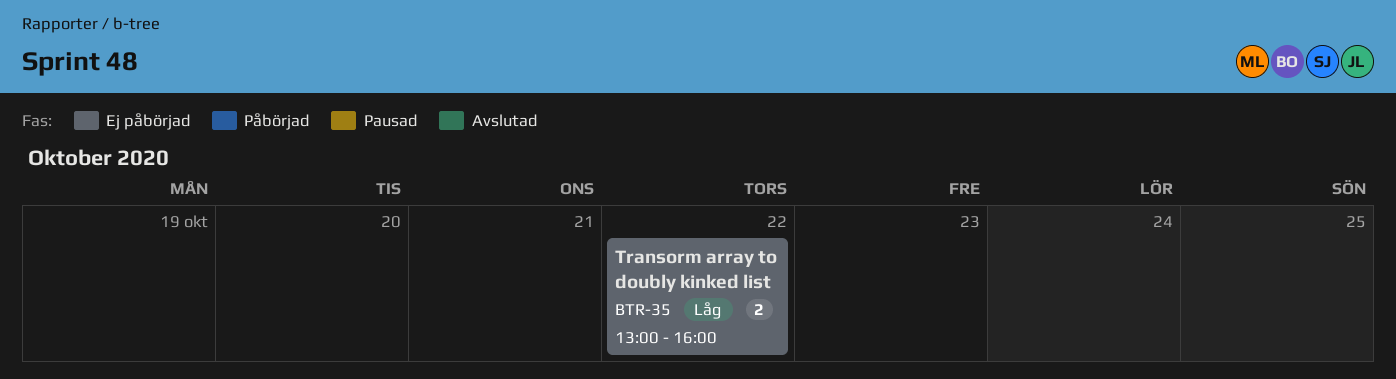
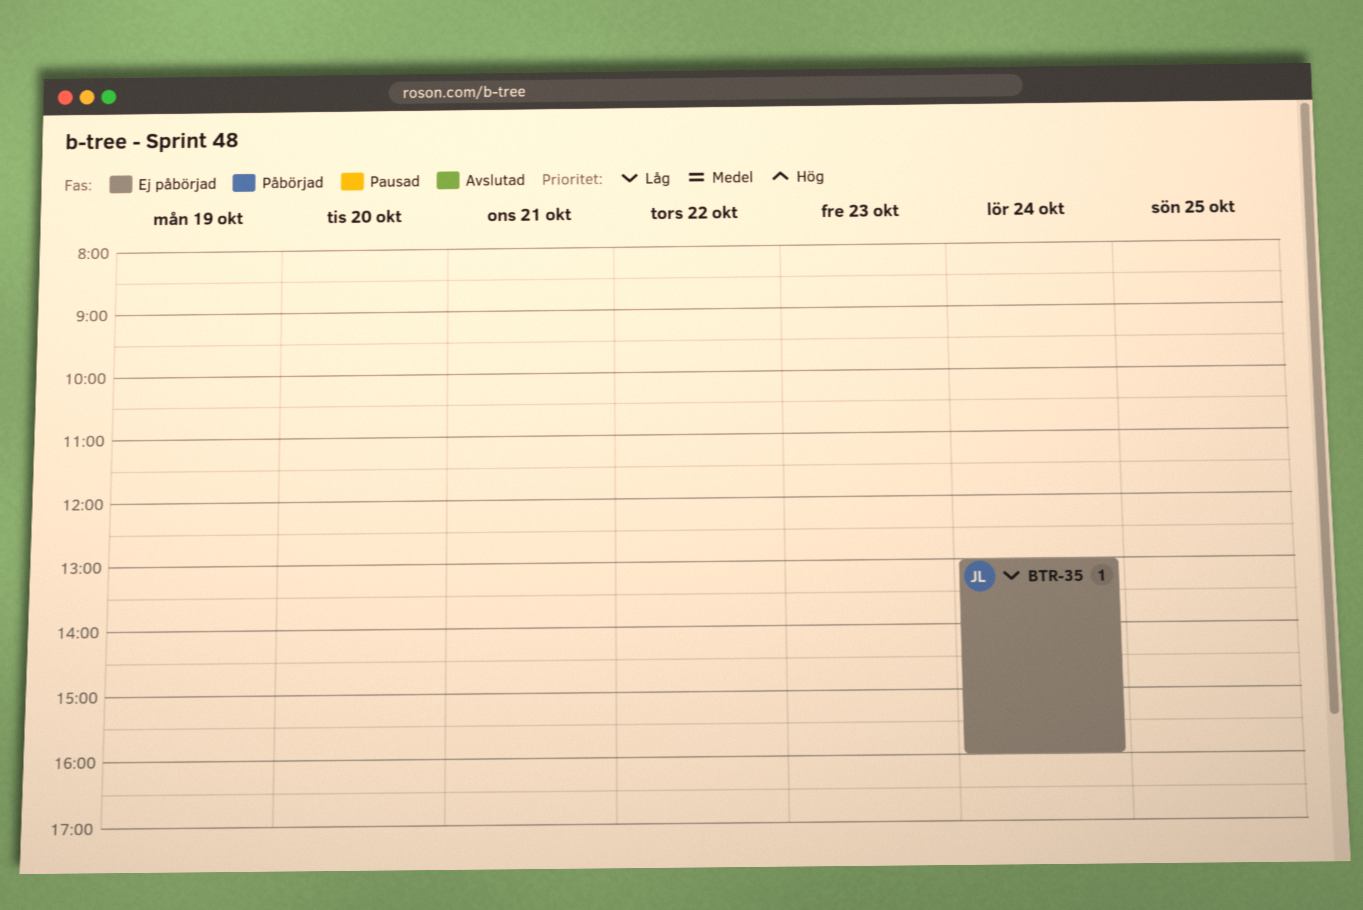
BTR-35, estimate: 2 -> 1
BTR-35, day: Oct 22 -> Oct 24

